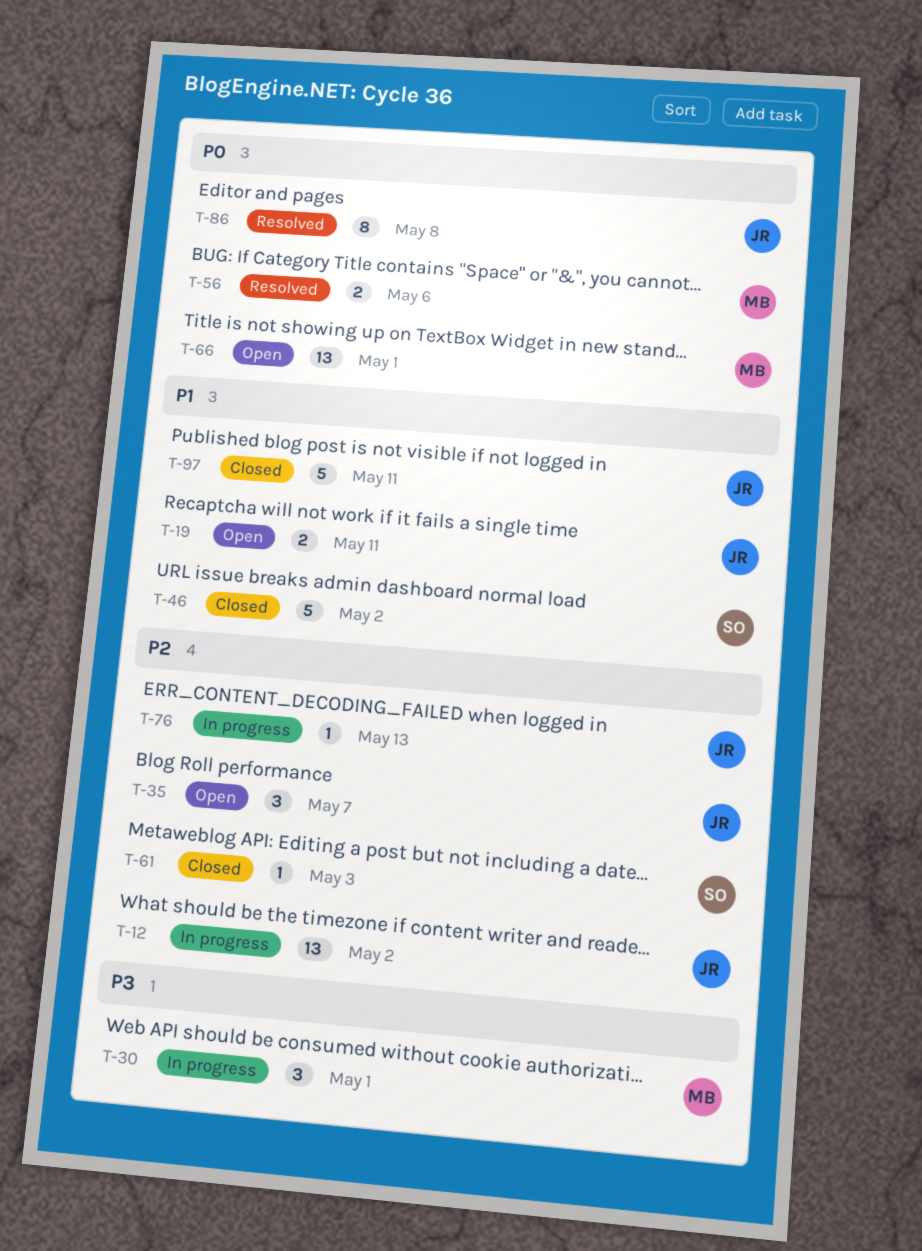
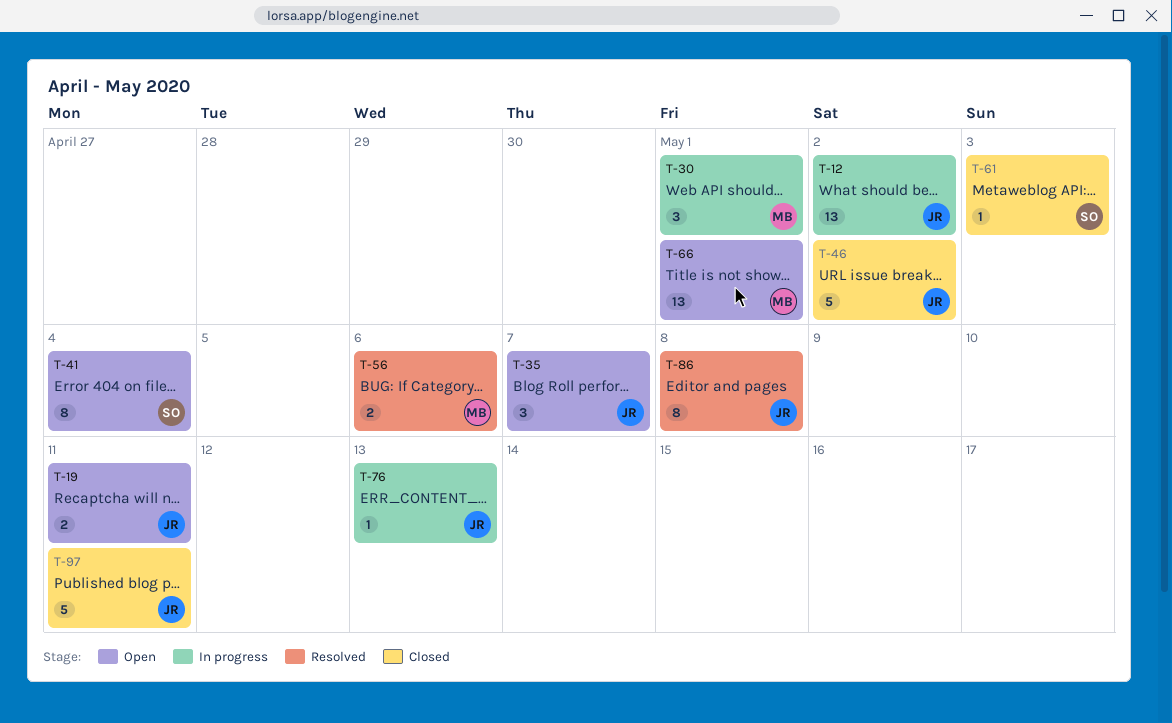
T-41: none -> present
T-46, owner: SO -> JR

